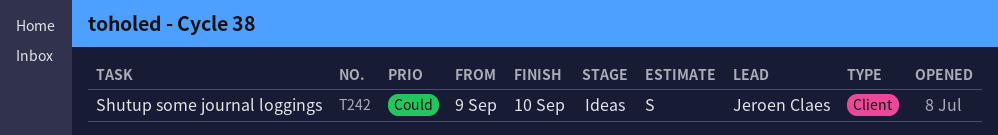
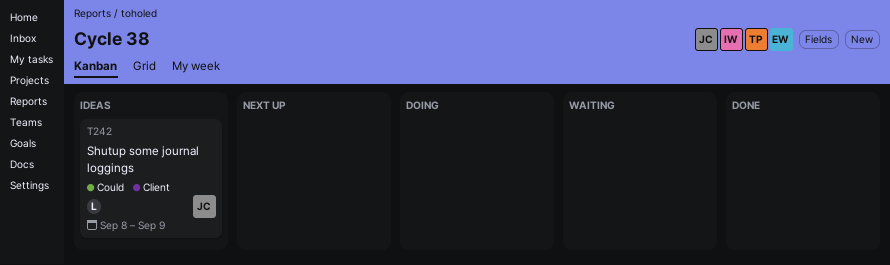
T242, estimate: S -> L
T242, start: Sep 9 -> Sep 8
T242, due: Sep 10 -> Sep 9

